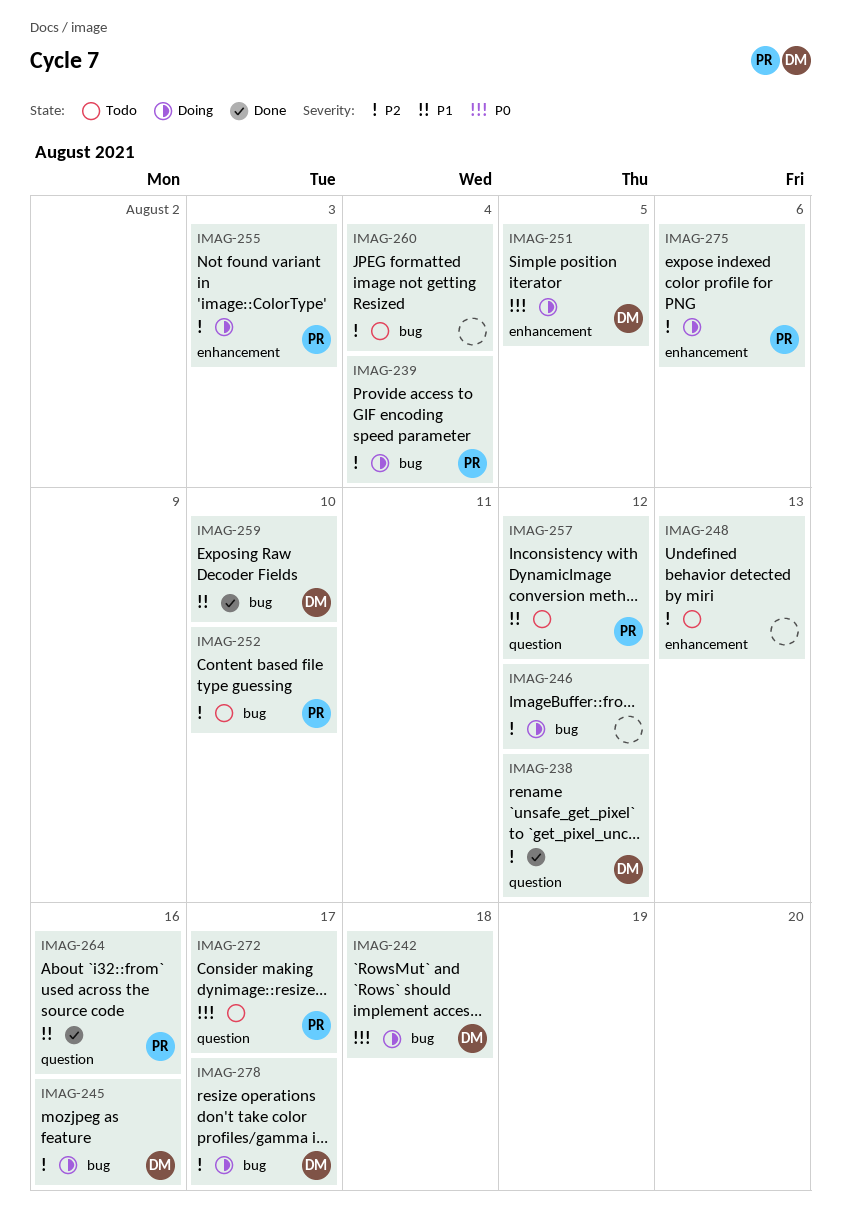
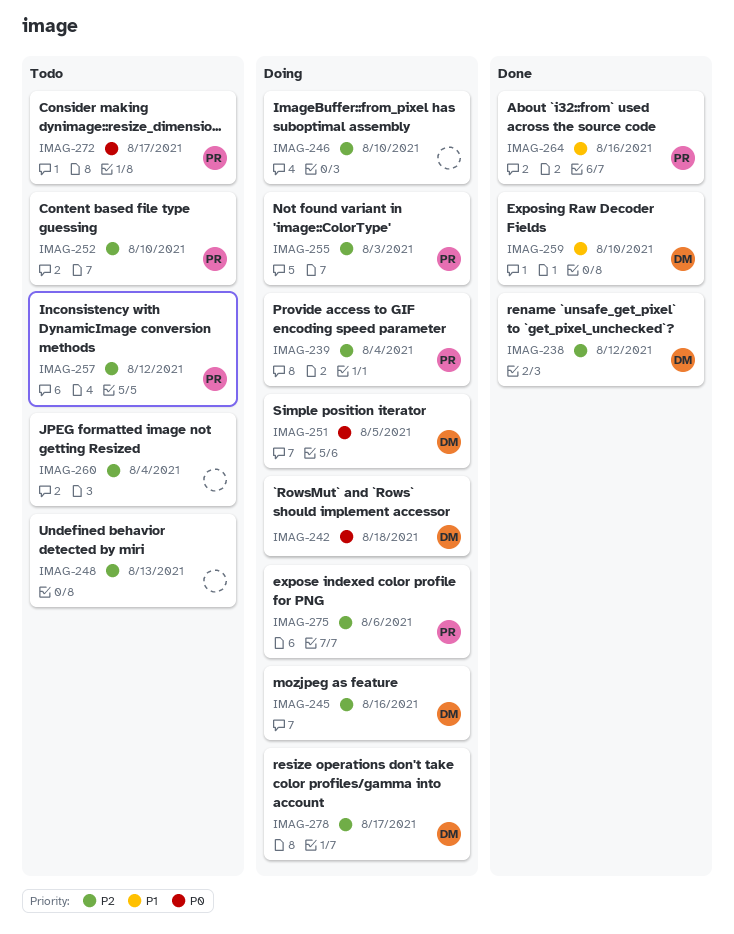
IMAG-246, due: Aug 12 -> Aug 10
IMAG-257, priority: P1 -> P2

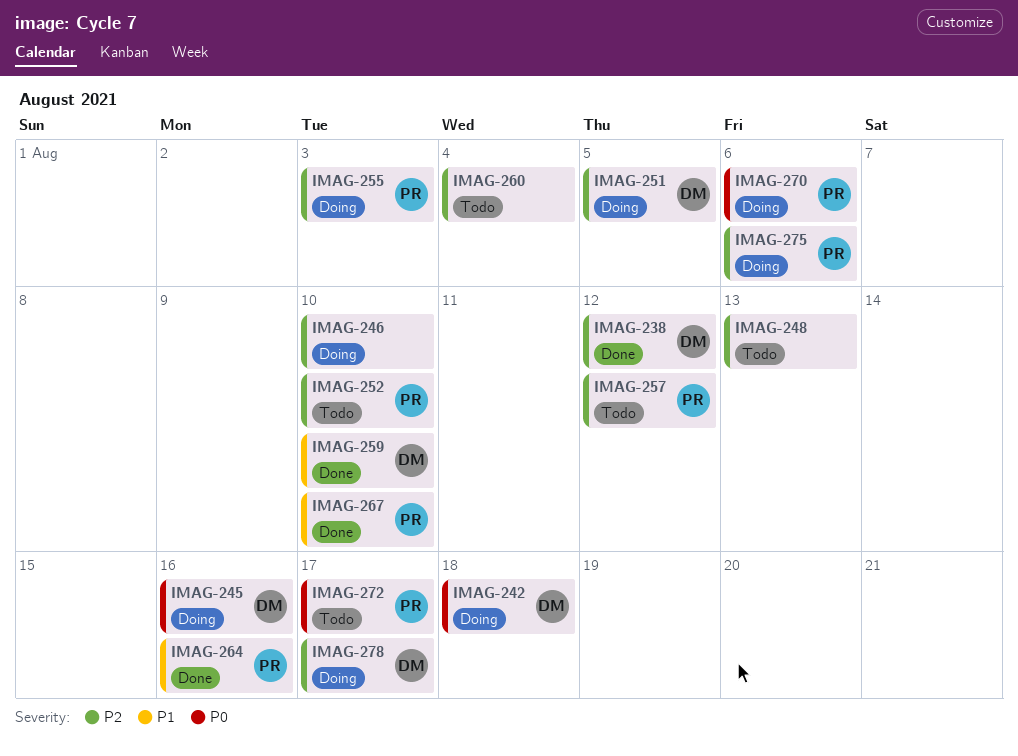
IMAG-239: present -> none
IMAG-245, priority: P2 -> P0
IMAG-251, priority: P0 -> P2
IMAG-267: none -> present
IMAG-270: none -> present

